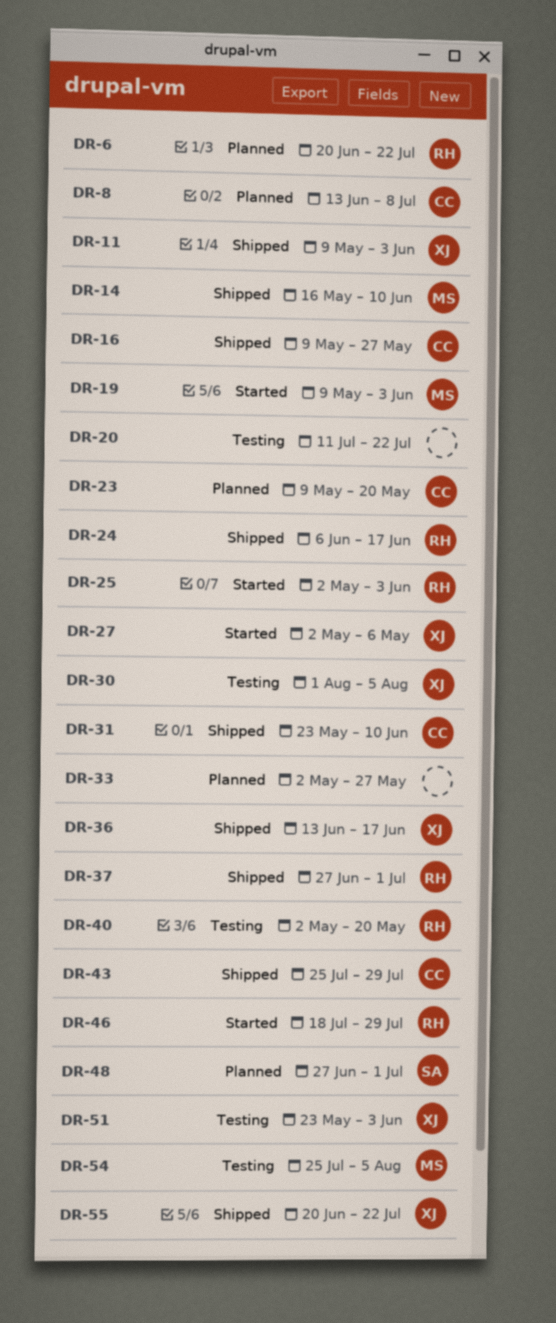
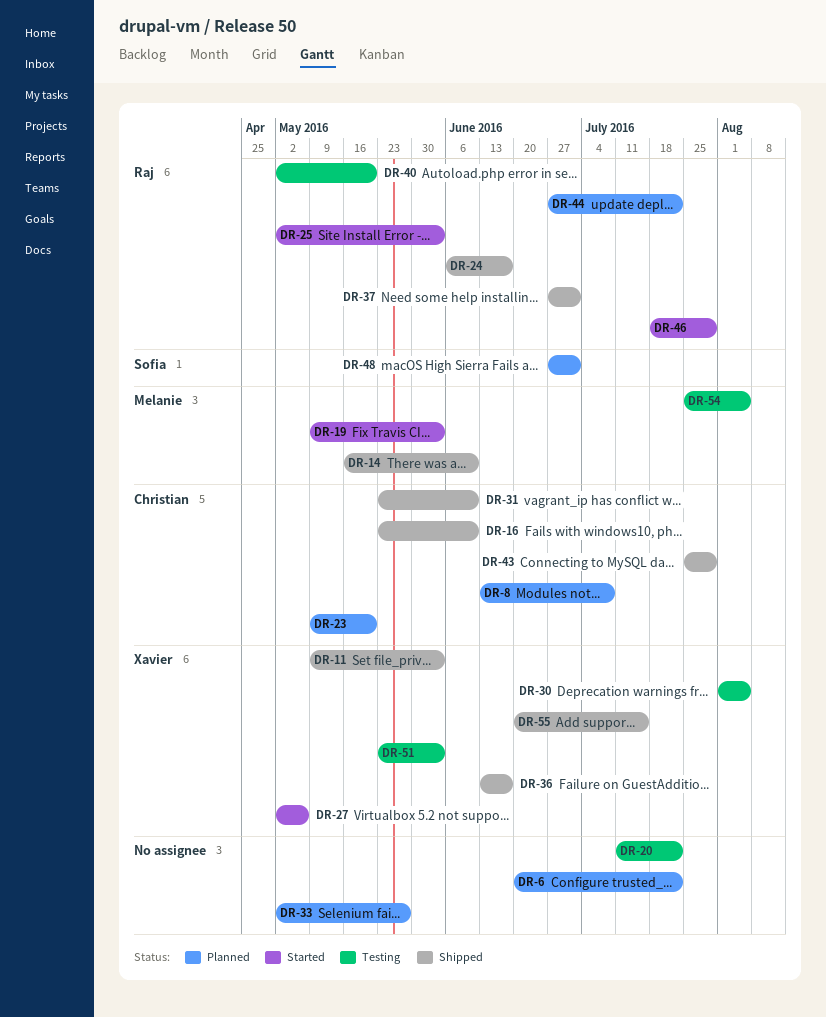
DR-6, owner: Raj -> none
DR-16, start: May 9 -> May 23
DR-16, due: May 27 -> Jun 10
DR-44: none -> present
DR-55, due: Jul 22 -> Jul 15

